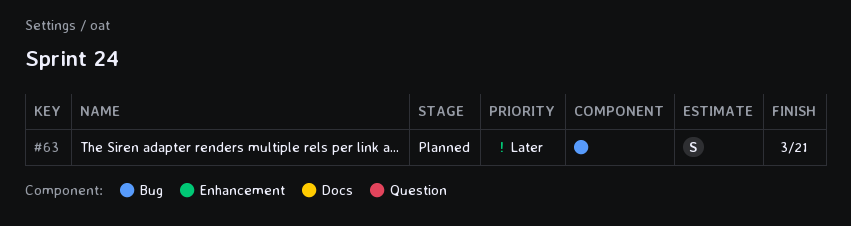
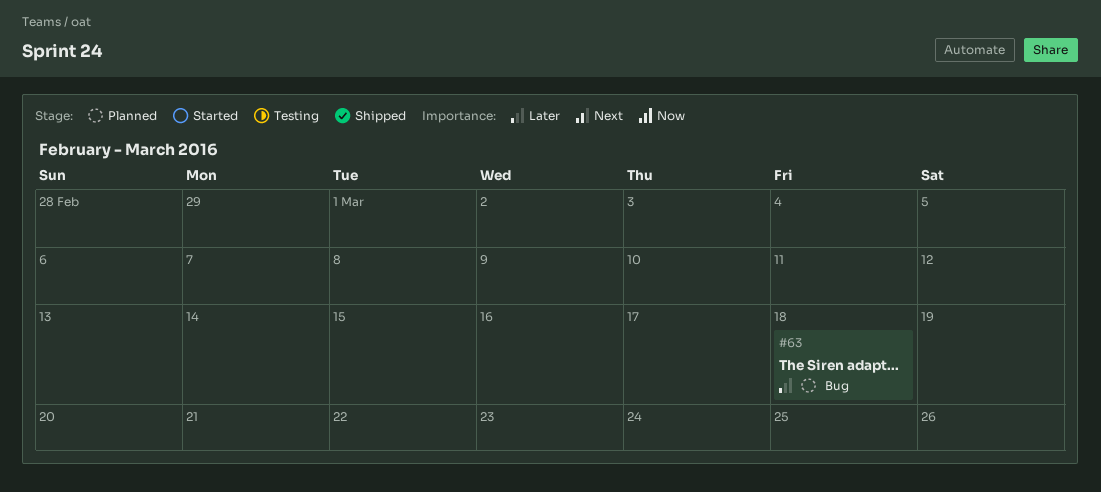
#63, due: Mar 21 -> Mar 18

